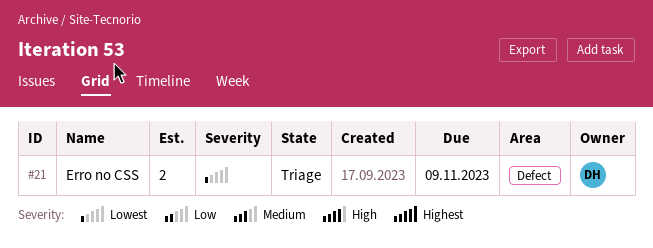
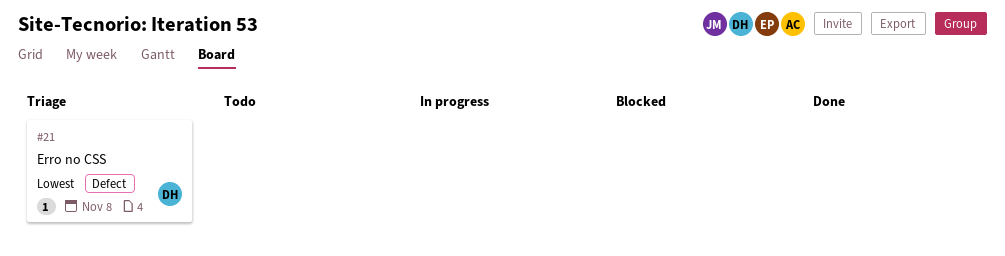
#21, estimate: 2 -> 1
#21, due: Nov 9 -> Nov 8

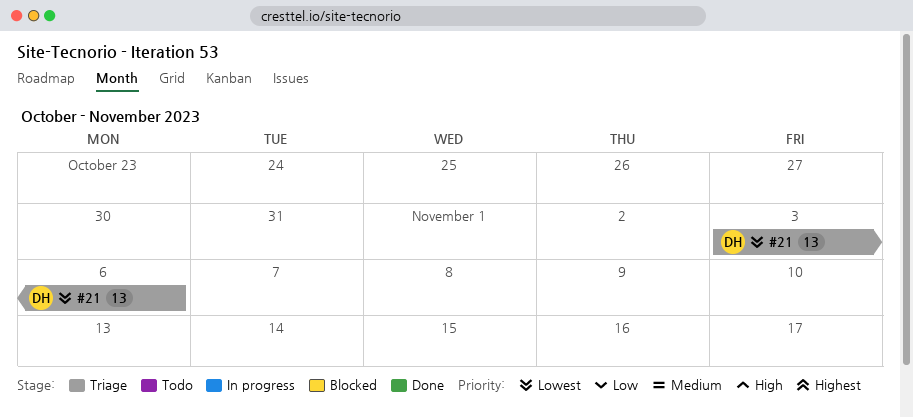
#21, estimate: 1 -> 13
#21, due: Nov 8 -> Nov 6

